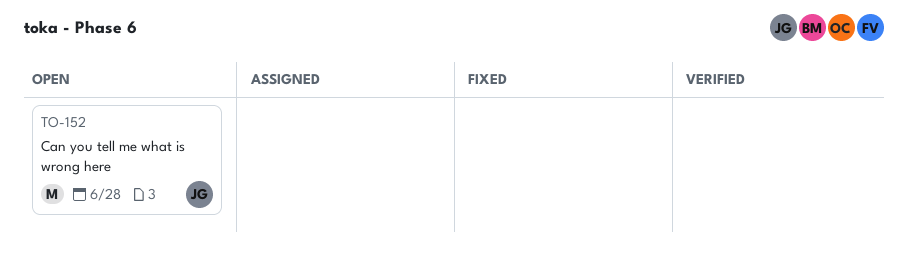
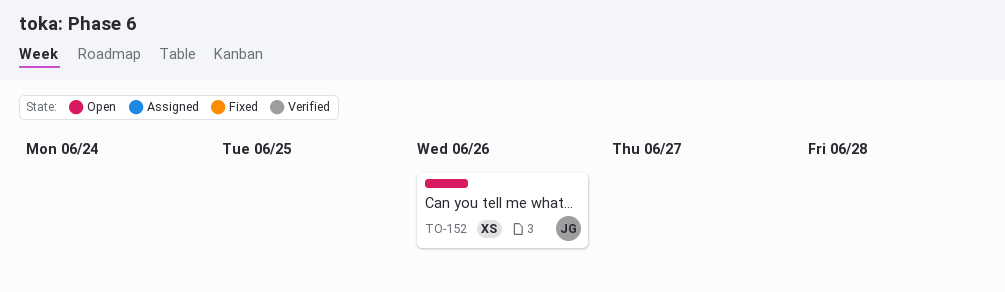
TO-152, estimate: M -> XS
TO-152, due: Jun 28 -> Jun 26

